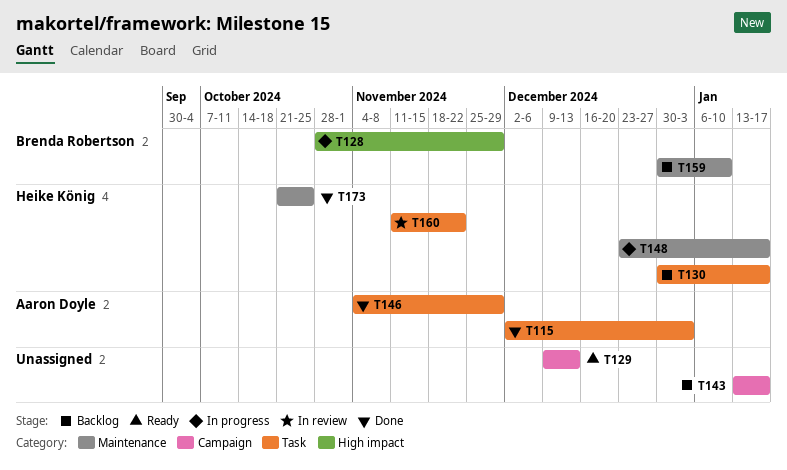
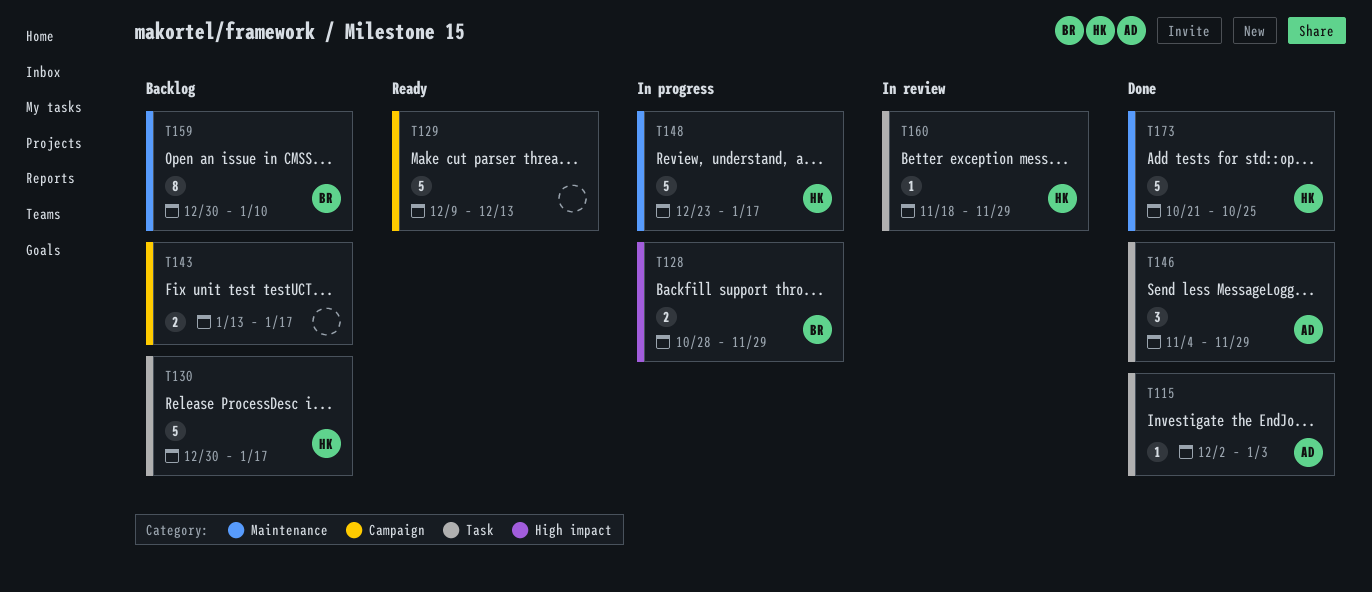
T160, start: Nov 11 -> Nov 18
T160, due: Nov 22 -> Nov 29

